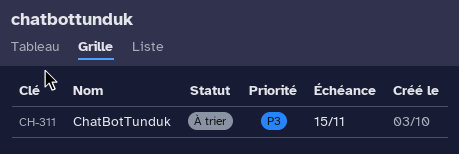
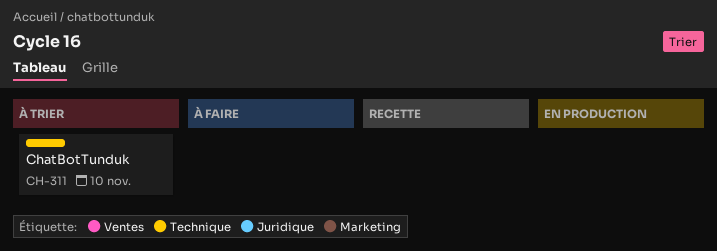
CH-311, due: Nov 15 -> Nov 10

